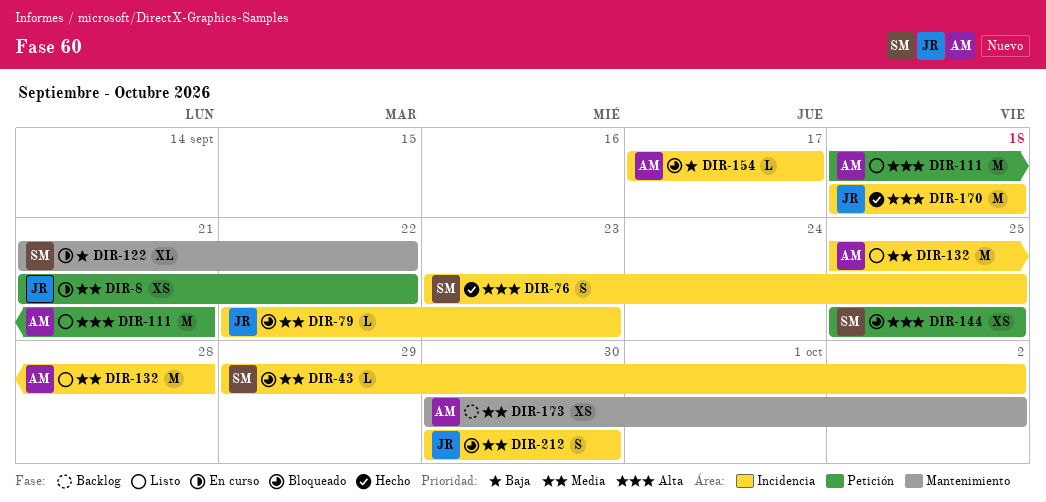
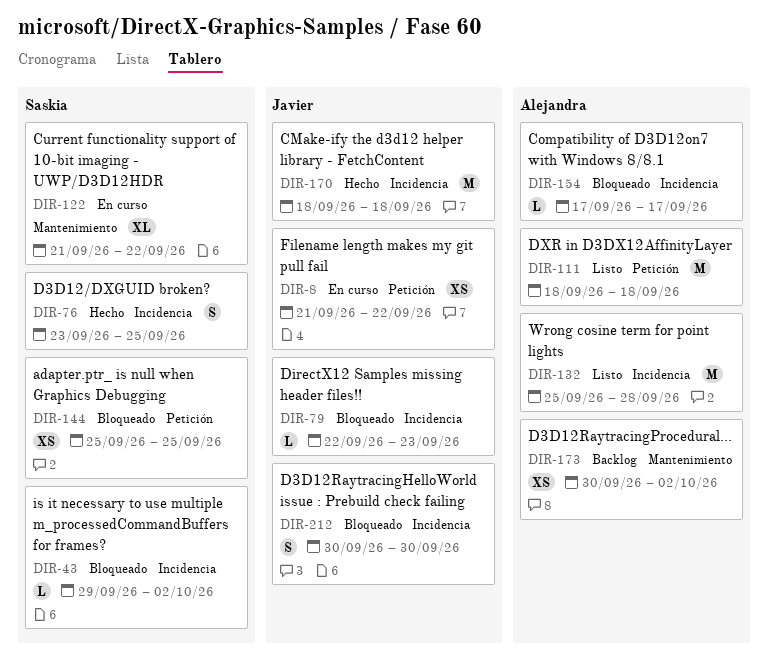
DIR-111, due: Sep 21 -> Sep 18

